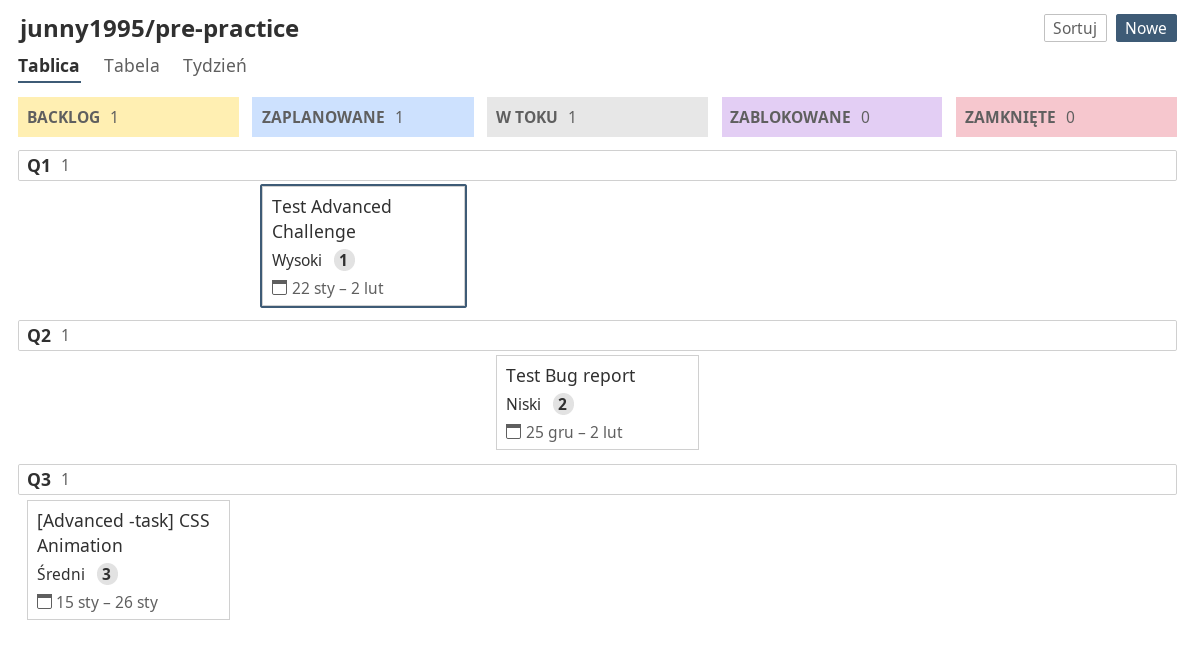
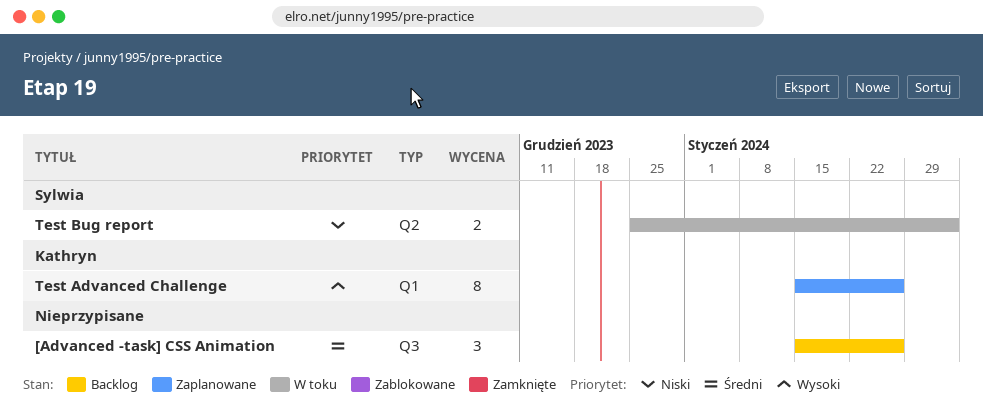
Test Advanced Challenge, estimate: 1 -> 8
Test Advanced Challenge, start: Jan 22 -> Jan 15
Test Advanced Challenge, due: Feb 2 -> Jan 26

